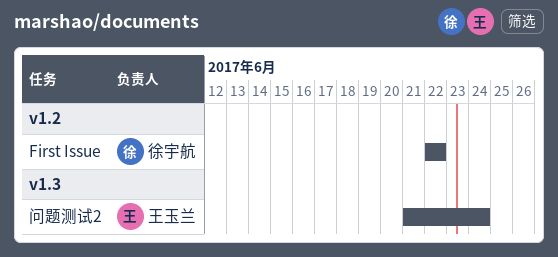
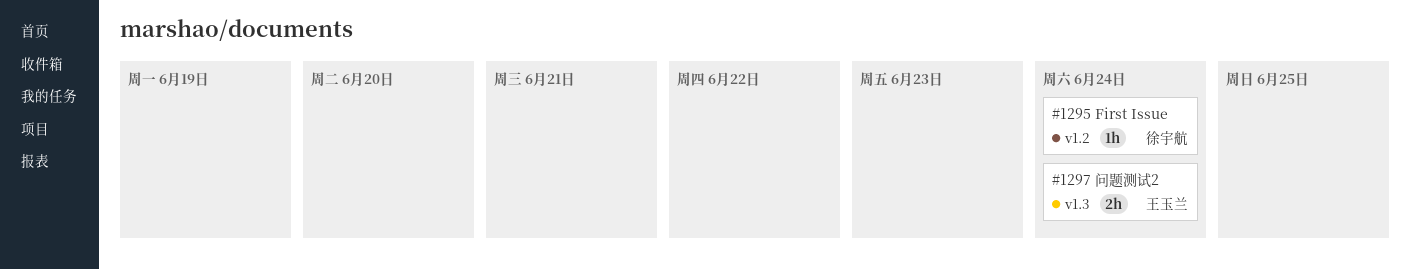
First Issue, due: Jun 22 -> Jun 24

